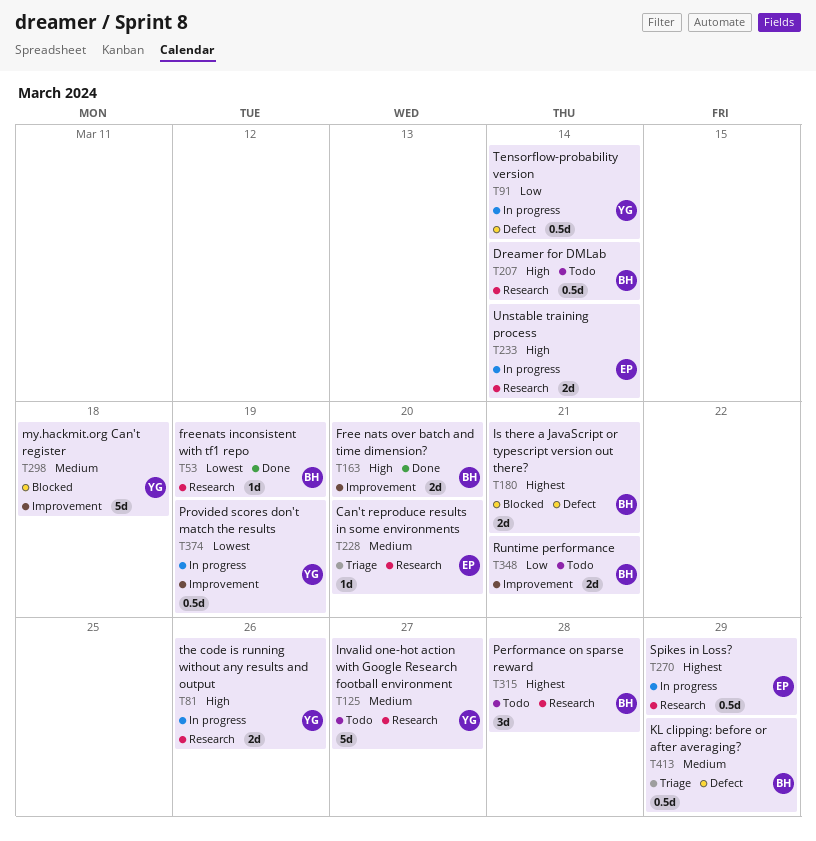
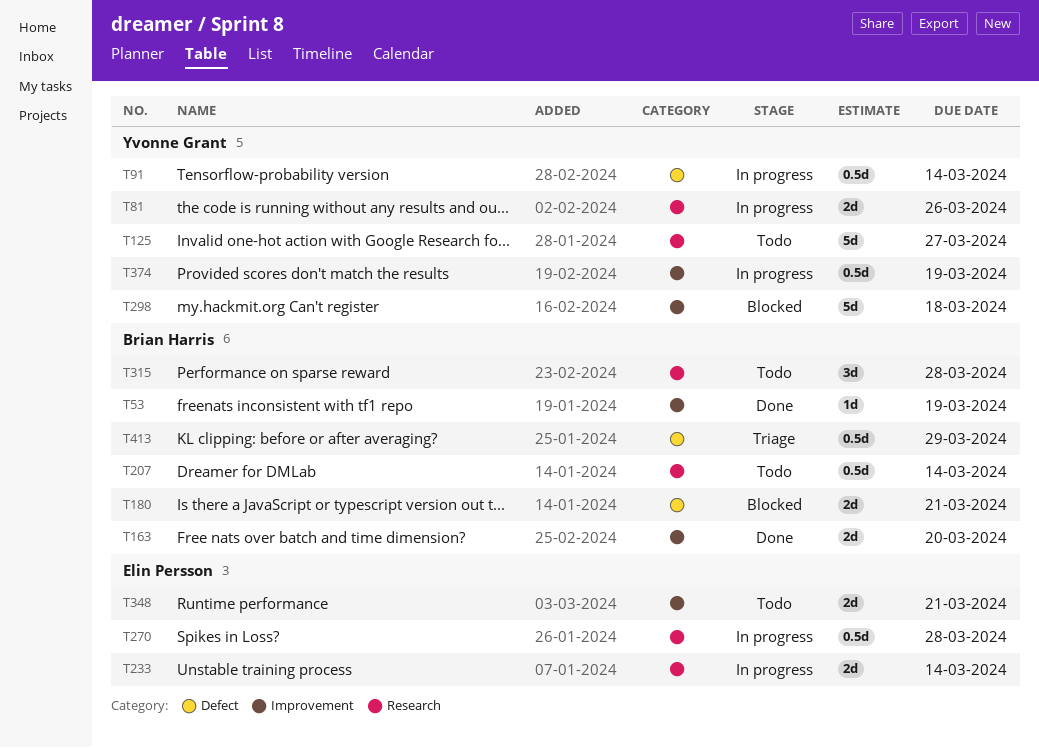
T53, label: Research -> Improvement
T228: present -> none
T270, due: Mar 29 -> Mar 28
T348, owner: Brian Harris -> Elin Persson

